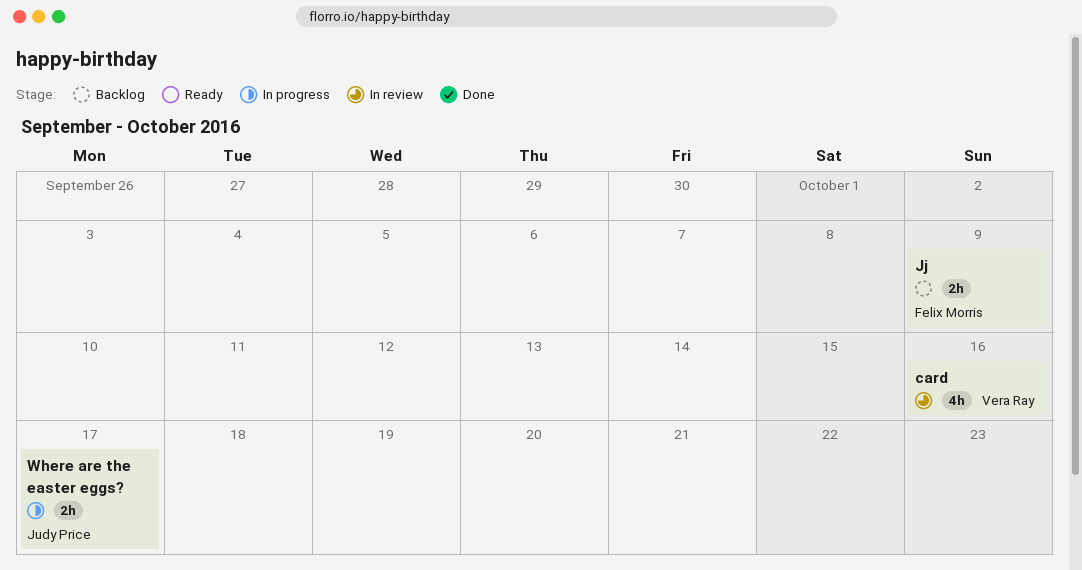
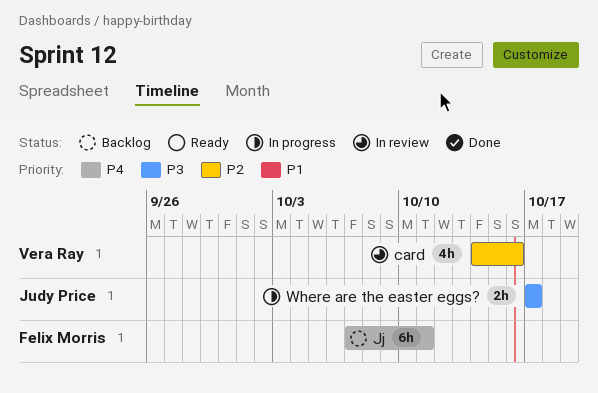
Jj, estimate: 2h -> 6h
Jj, due: Oct 9 -> Oct 11

